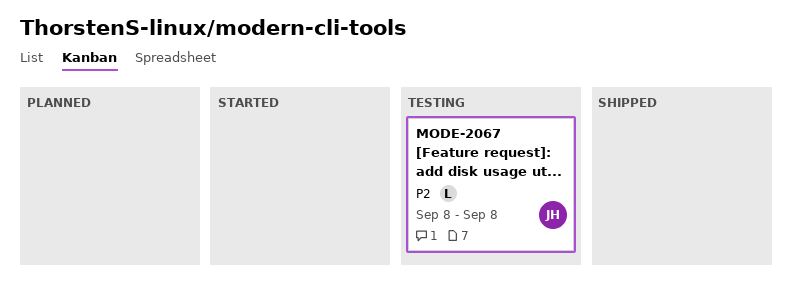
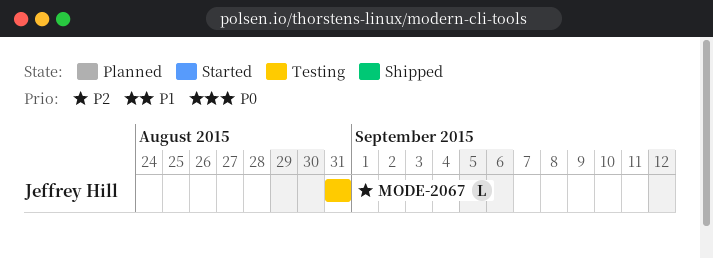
MODE-2067, start: Sep 8 -> Aug 31
MODE-2067, due: Sep 8 -> Aug 31

